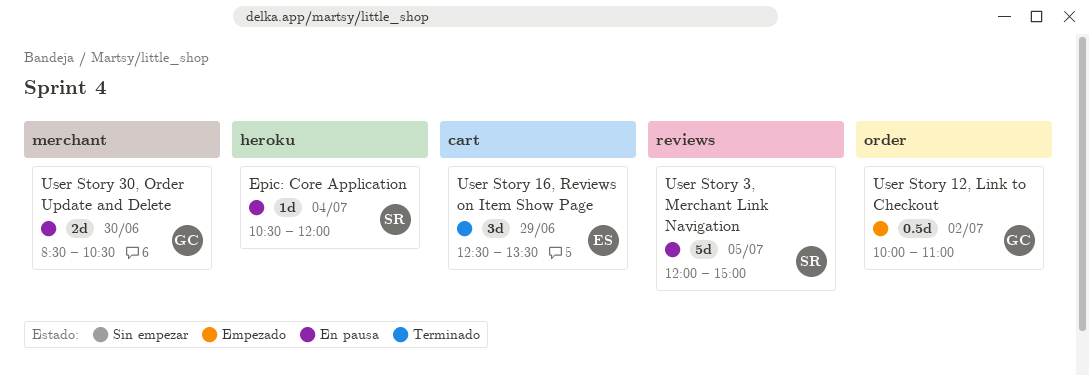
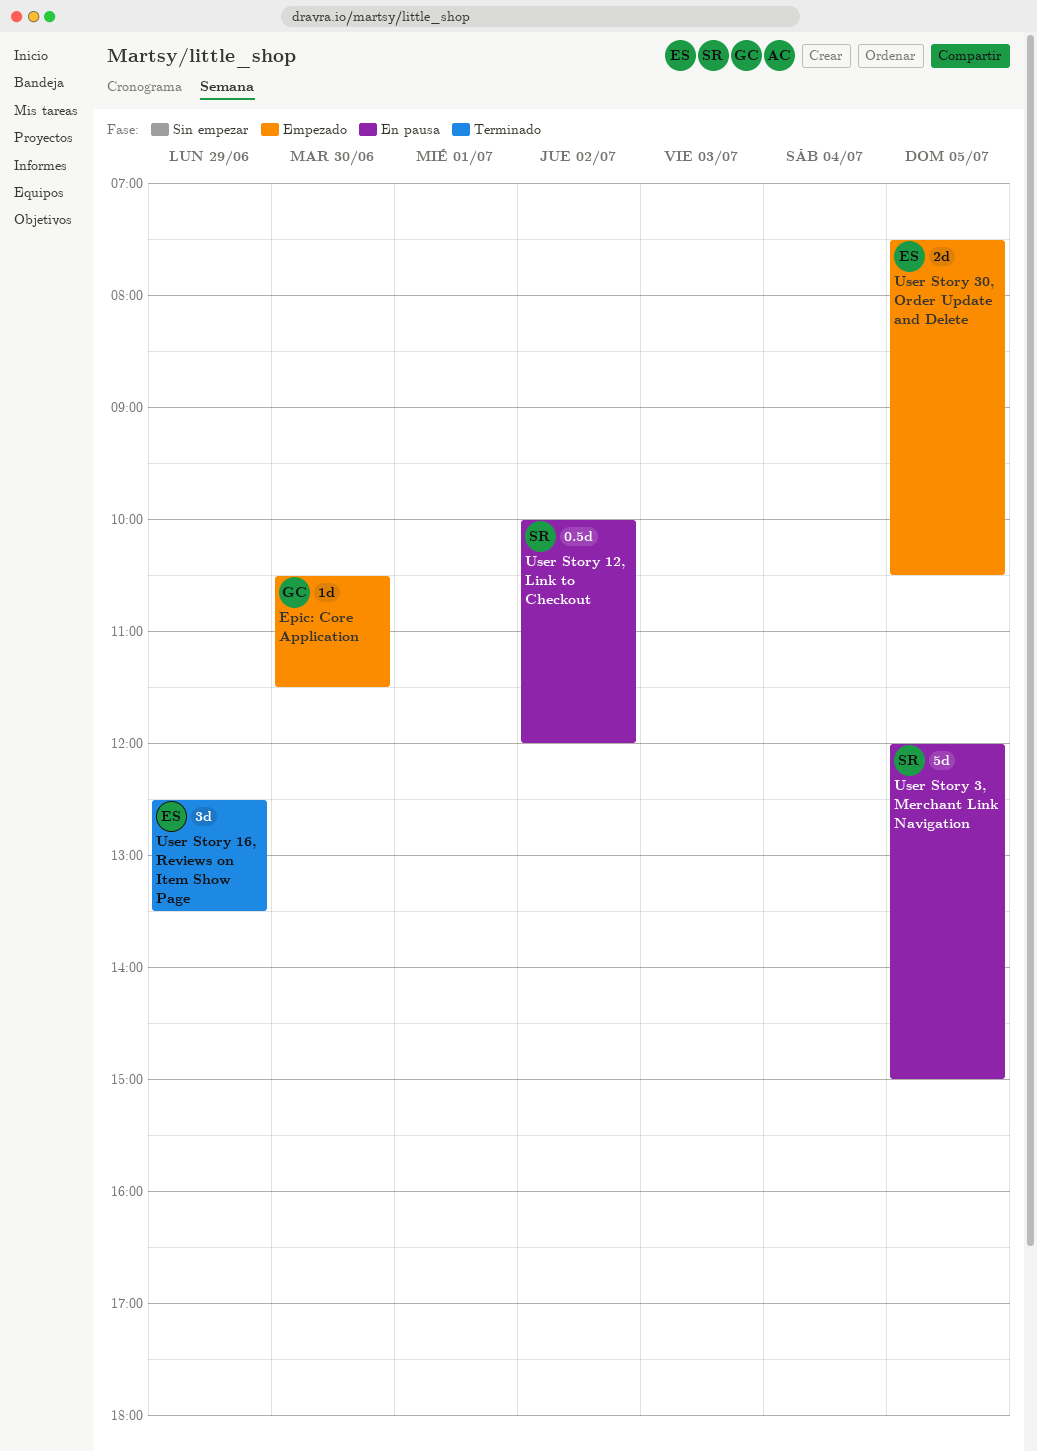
Epic: Core Application, status: En pausa -> Empezado
Epic: Core Application, owner: SR -> GC
Epic: Core Application, day: Jul 4 -> Jun 30
Epic: Core Application, ends: 12:00 -> 11:30
User Story 12, Link to Checkout, status: Empezado -> En pausa
User Story 12, Link to Checkout, owner: GC -> SR
User Story 12, Link to Checkout, ends: 11:00 -> 12:00
User Story 30, Order Update and Delete, status: En pausa -> Empezado
User Story 30, Order Update and Delete, owner: GC -> ES
User Story 30, Order Update and Delete, day: Jun 30 -> Jul 5
User Story 30, Order Update and Delete, begins: 08:30 -> 07:30

